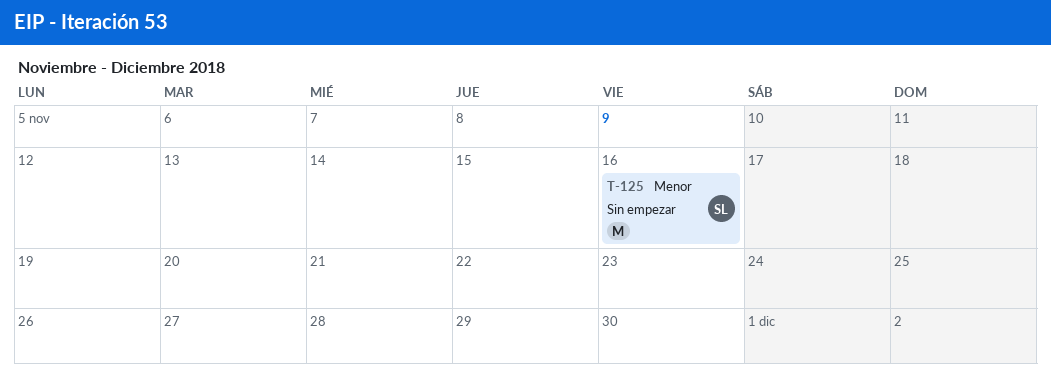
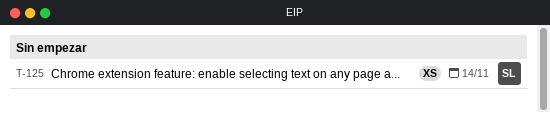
T-125, estimate: M -> XS
T-125, due: Nov 16 -> Nov 14

